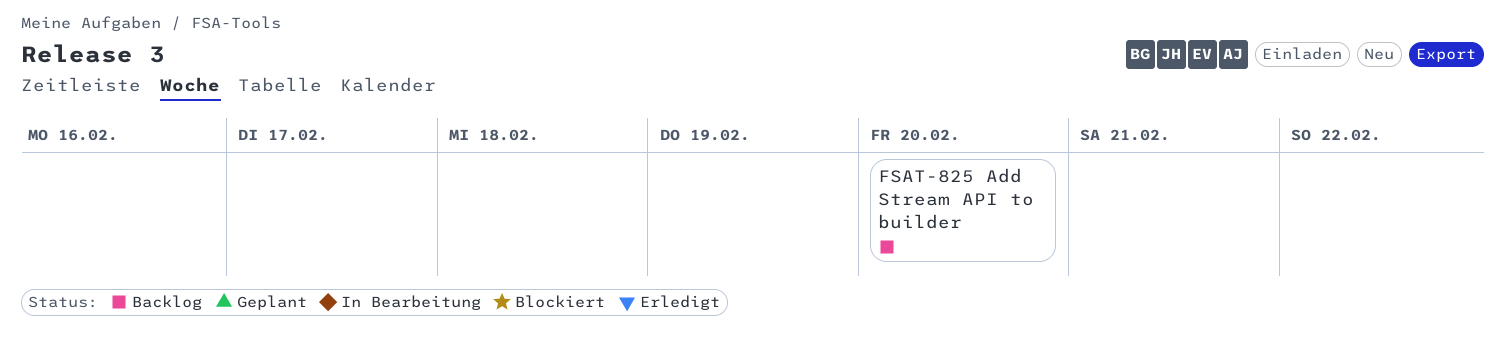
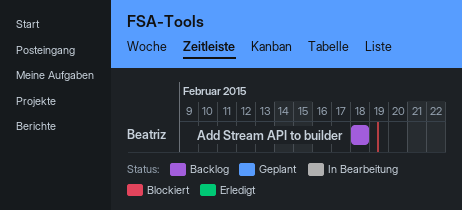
Add Stream API to builder, due: Feb 20 -> Feb 18

